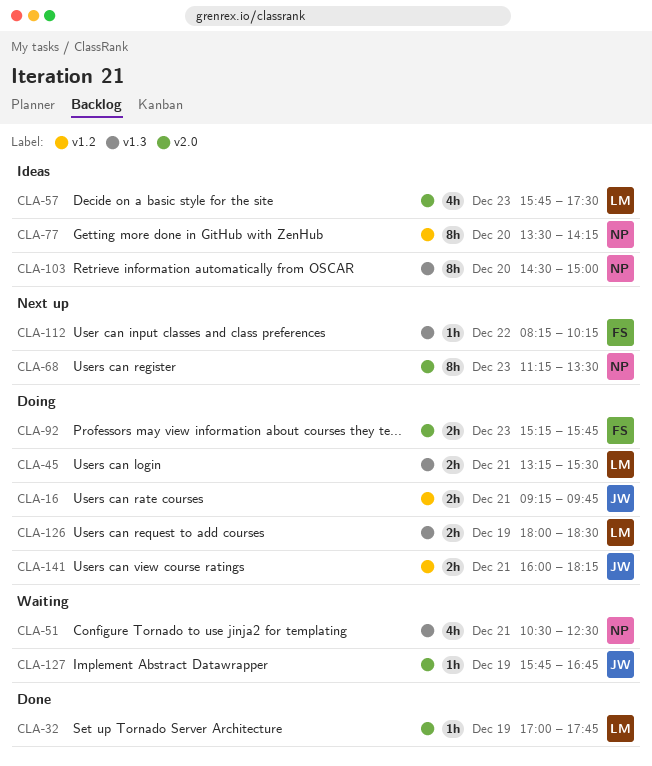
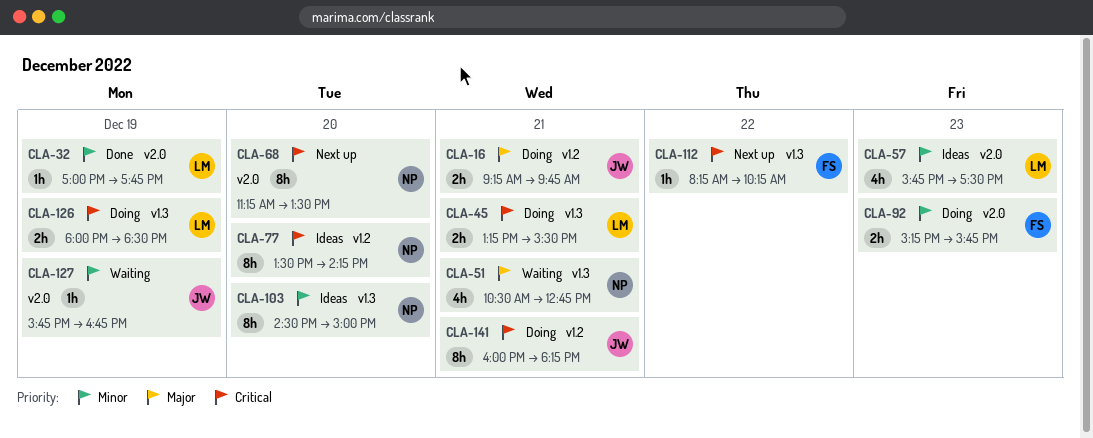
CLA-51, ends: 12:30 -> 12:45
CLA-68, day: Dec 23 -> Dec 20
CLA-141, estimate: 2h -> 8h

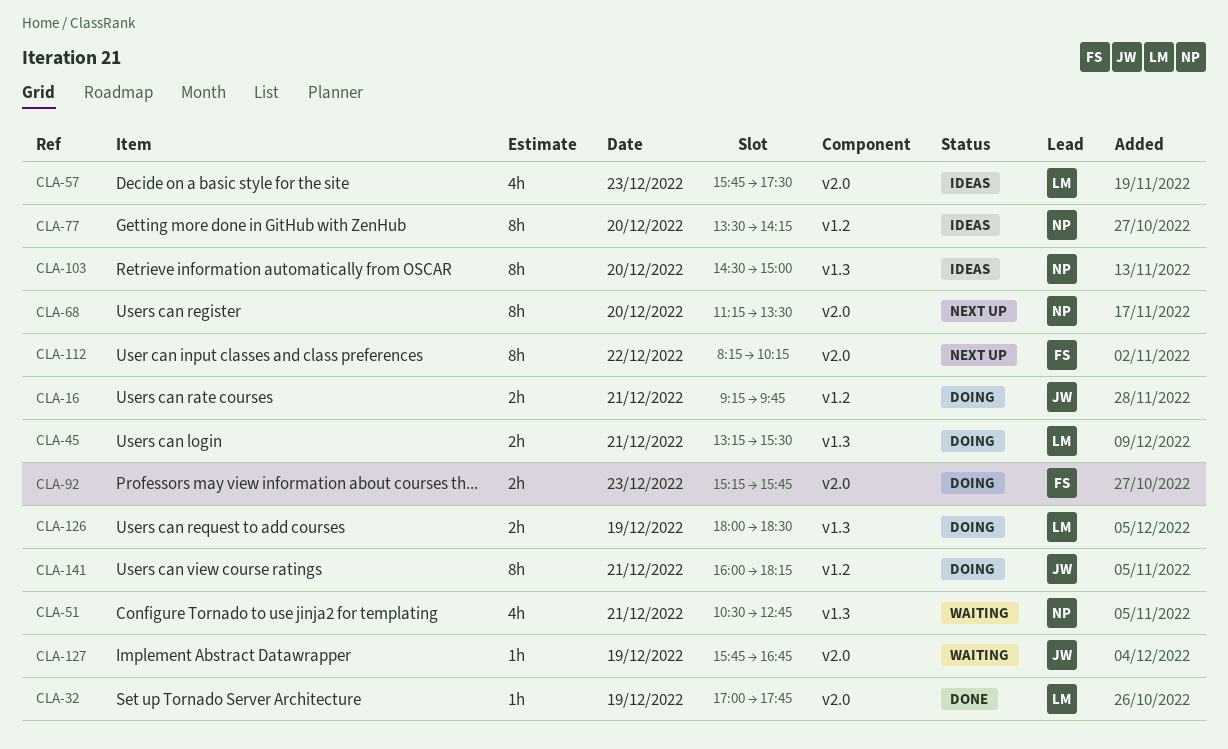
CLA-112, label: v1.3 -> v2.0
CLA-112, estimate: 1h -> 8h

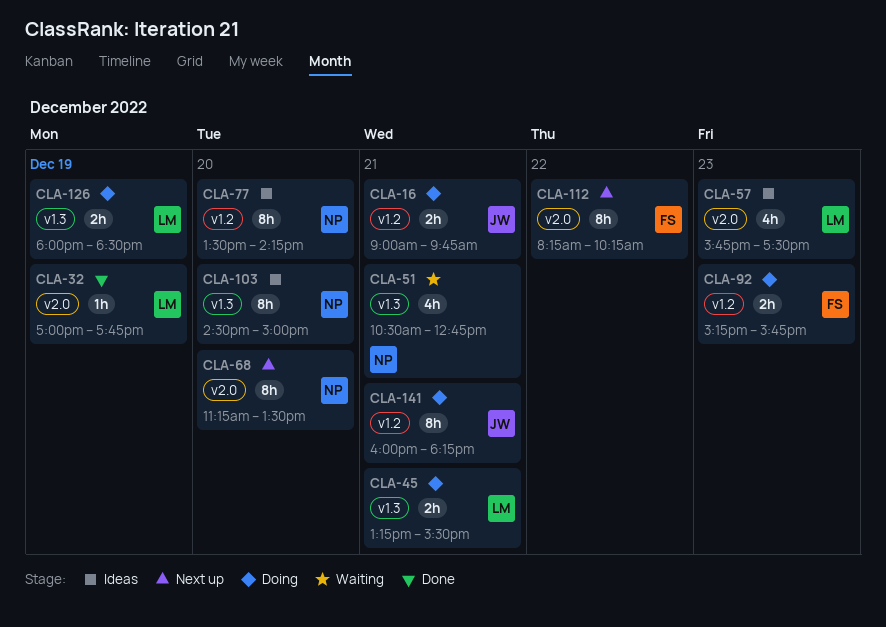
CLA-16, begins: 09:15 -> 09:00
CLA-92, label: v2.0 -> v1.2
CLA-127: present -> none

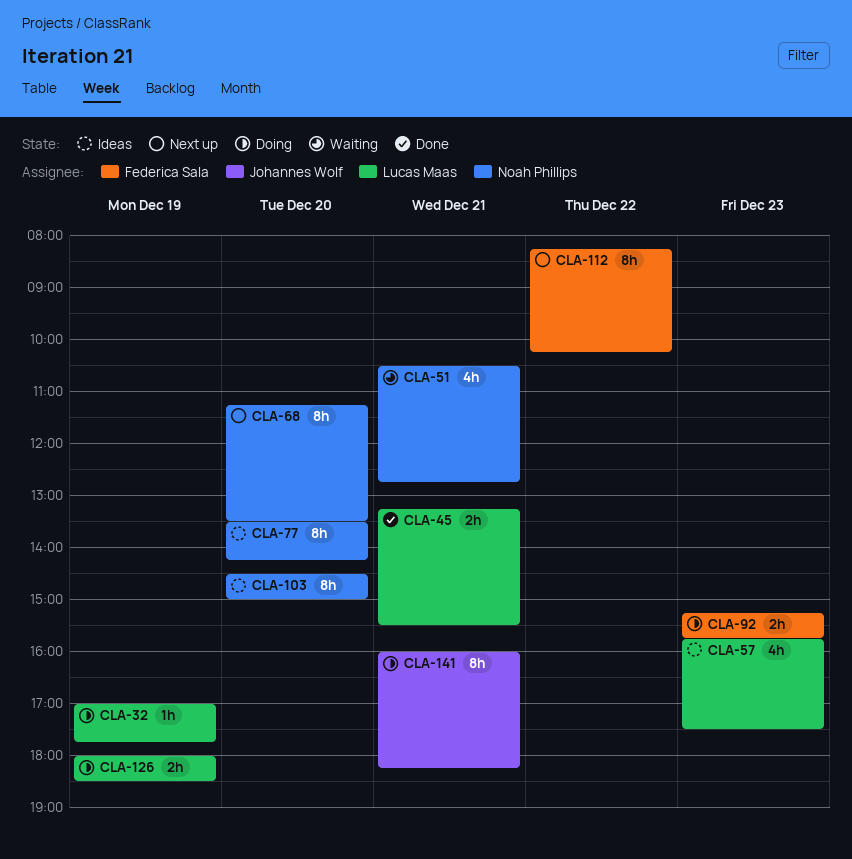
CLA-16: present -> none
CLA-32, status: Done -> Doing
CLA-45, status: Doing -> Done

